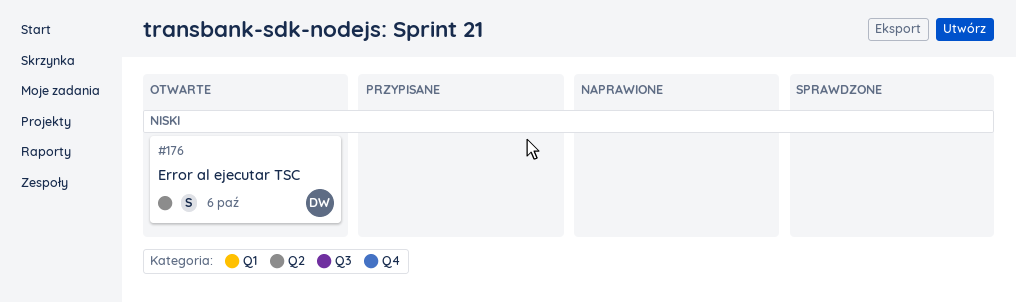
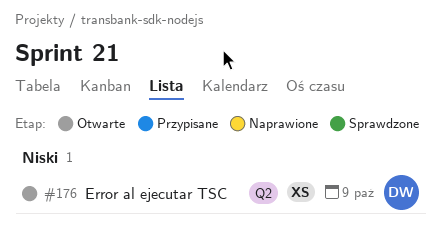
#176, estimate: S -> XS
#176, due: Oct 6 -> Oct 9

